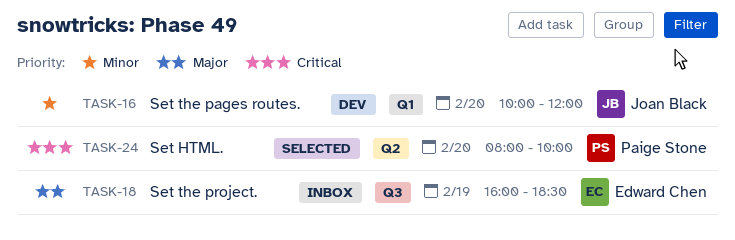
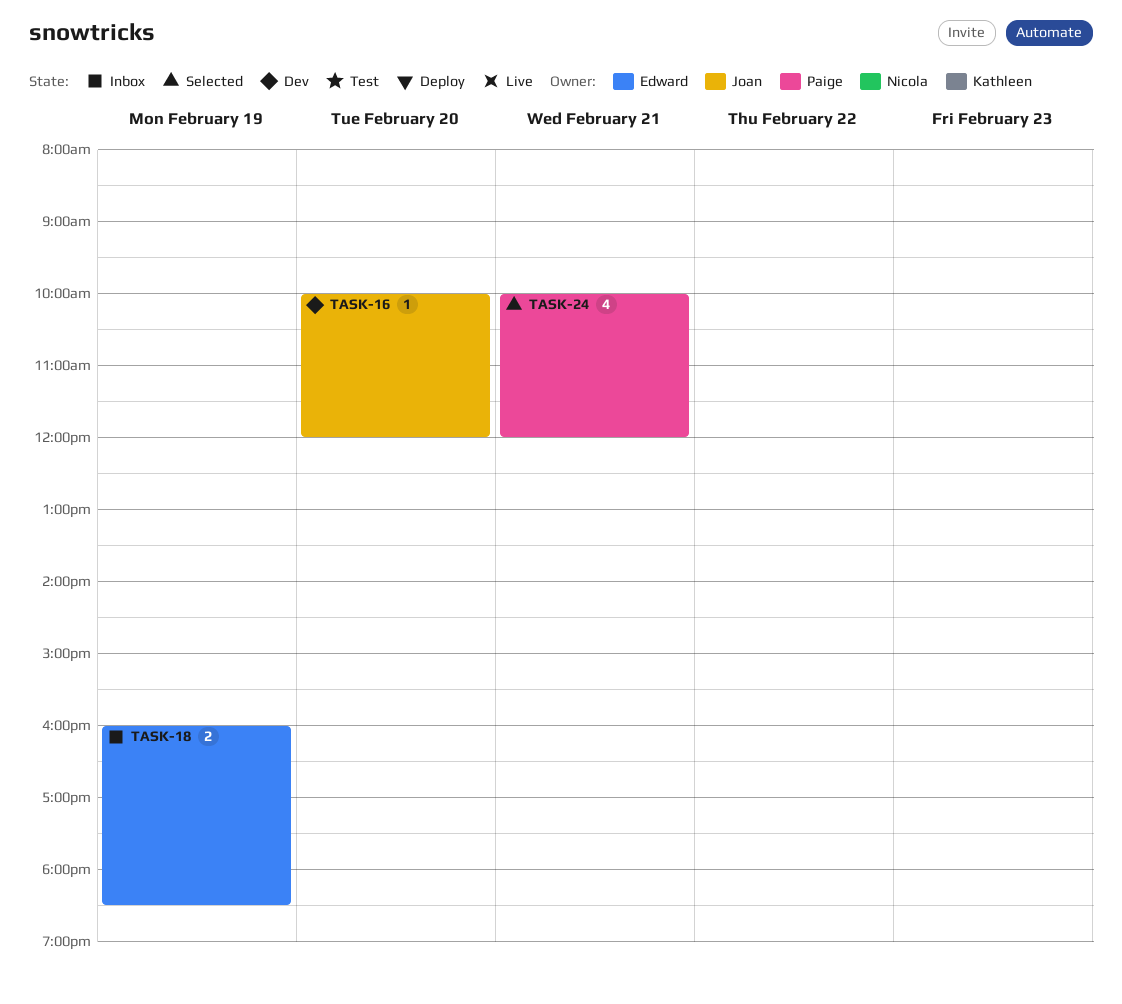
TASK-24, day: Feb 20 -> Feb 21
TASK-24, begins: 08:00 -> 10:00
TASK-24, ends: 10:00 -> 12:00

